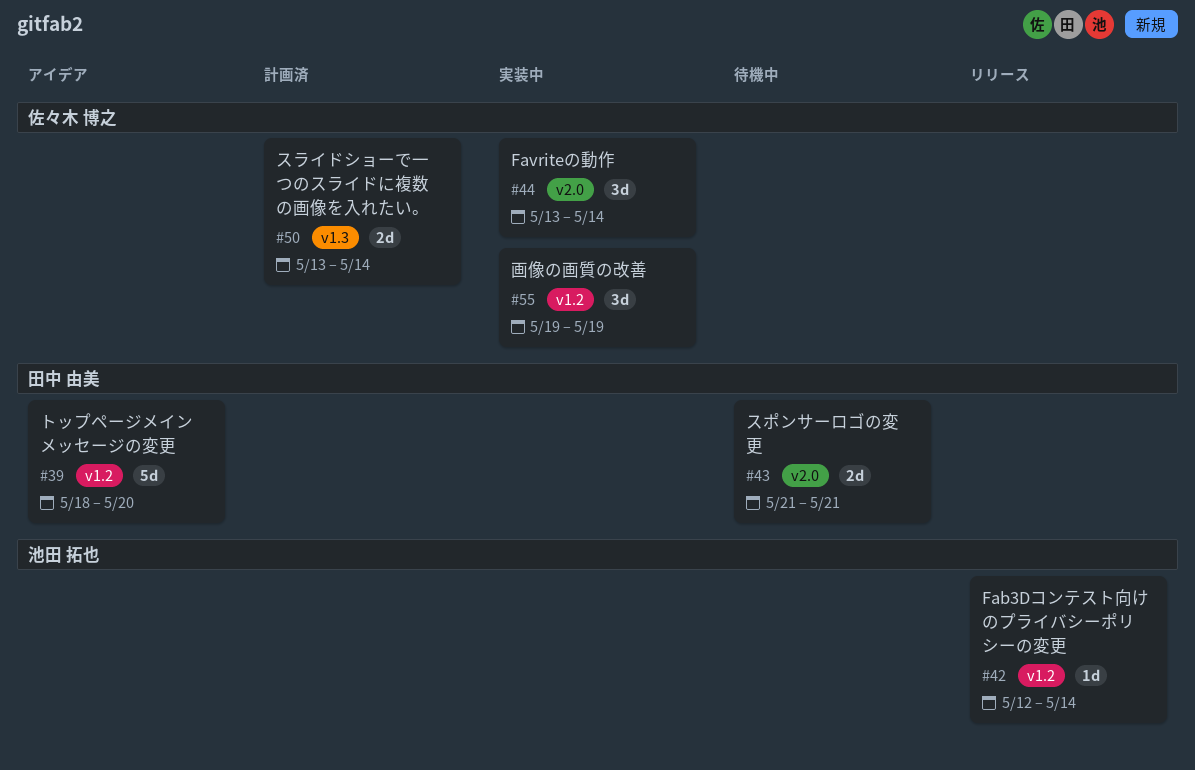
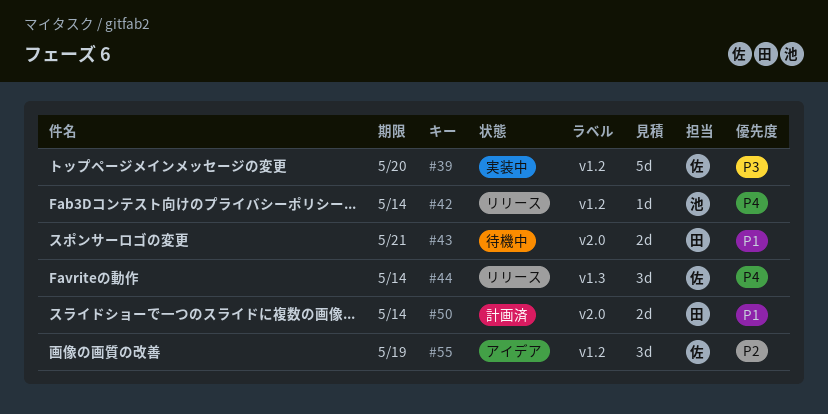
#39, status: アイデア -> 実装中
#39, owner: 田中 由美 -> 佐々木 博之
#44, status: 実装中 -> リリース
#44, label: v2.0 -> v1.3
#50, owner: 佐々木 博之 -> 田中 由美
#50, label: v1.3 -> v2.0
#55, status: 実装中 -> アイデア

